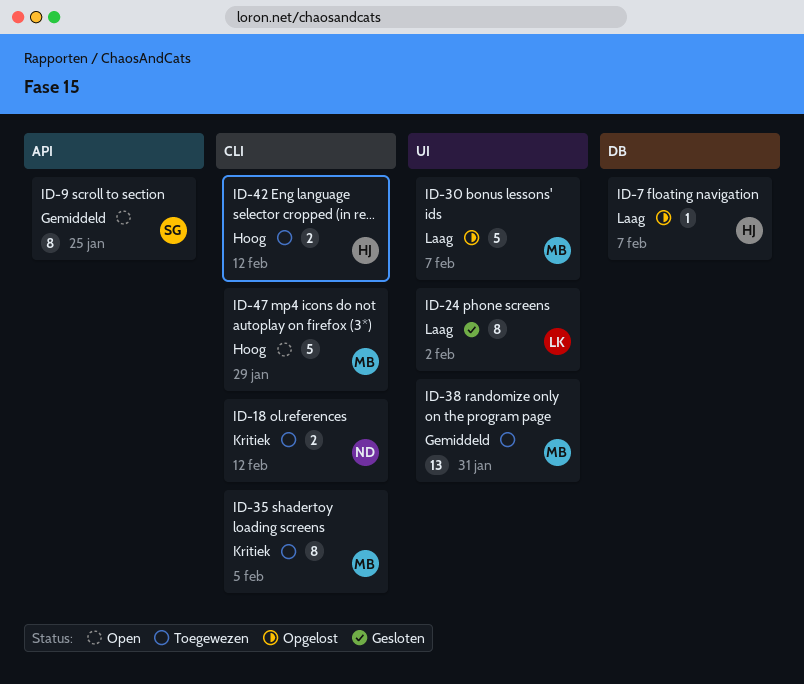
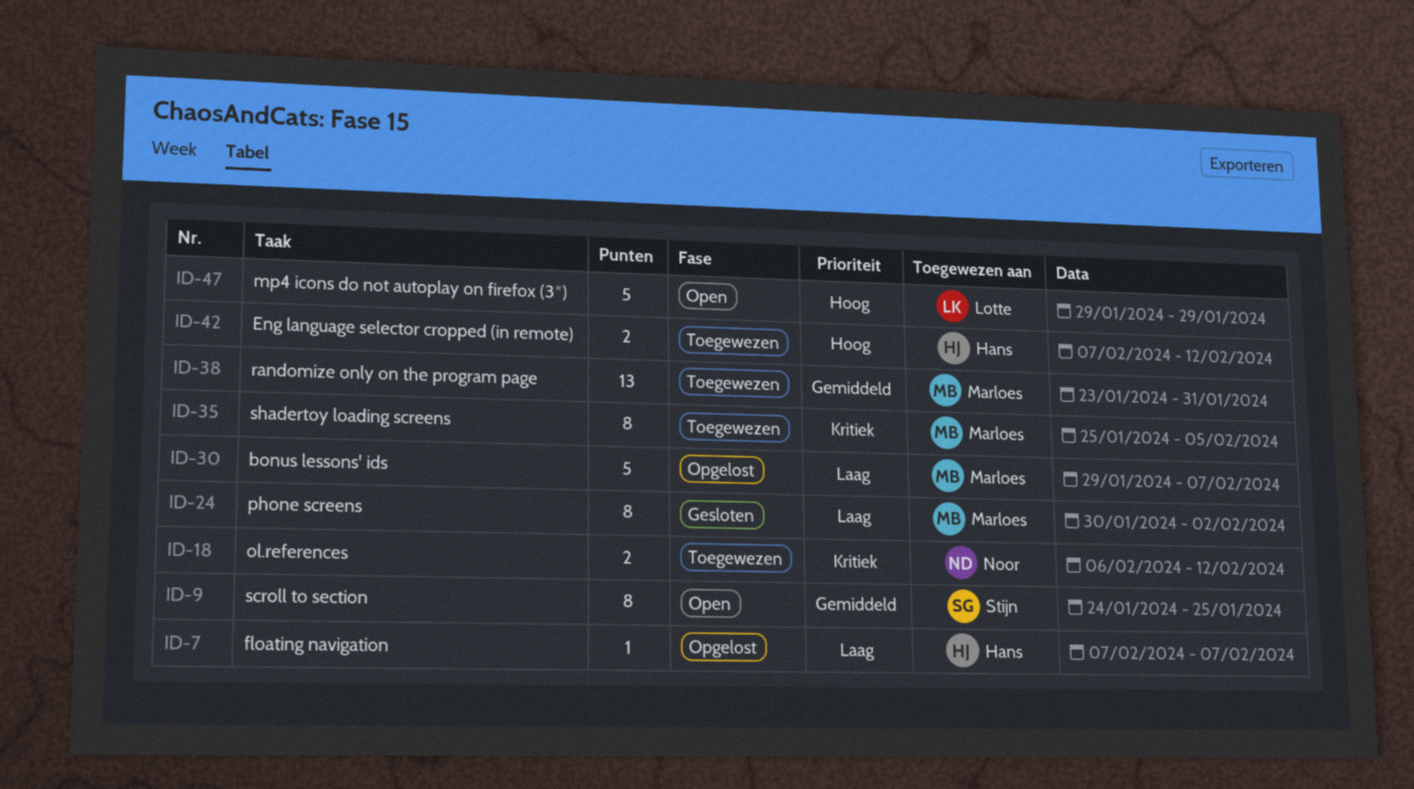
ID-24, owner: Lotte -> Marloes
ID-47, owner: Marloes -> Lotte

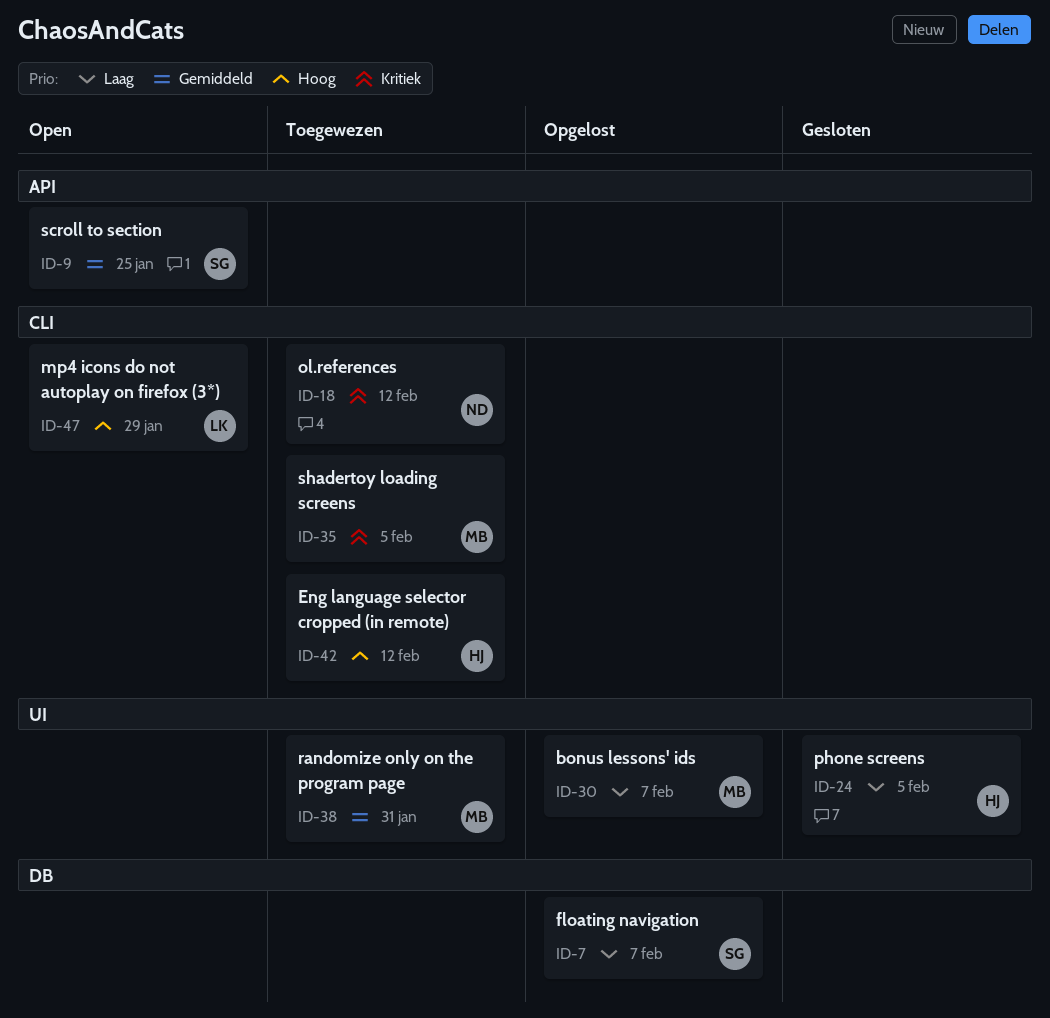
ID-7, owner: Hans -> Stijn
ID-24, owner: Marloes -> Hans
ID-24, due: Feb 2 -> Feb 5

